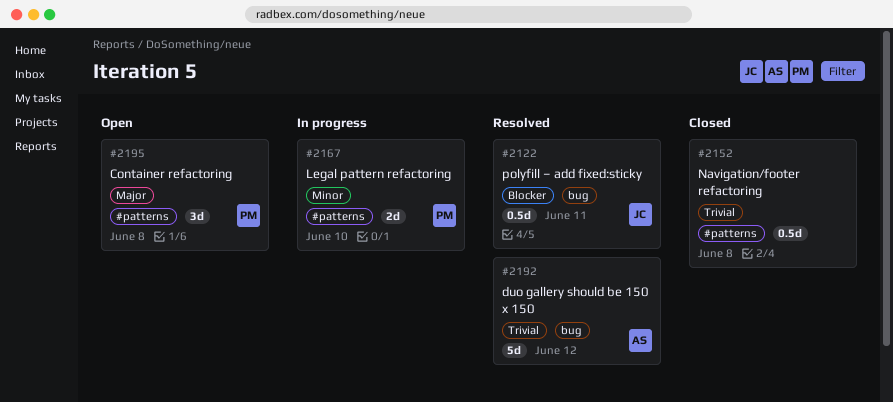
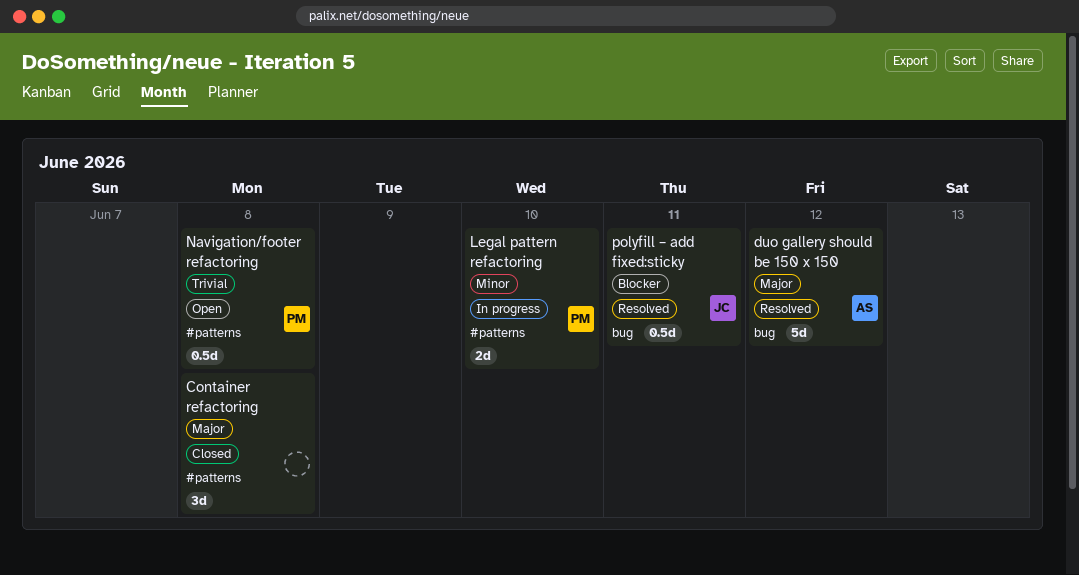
Container refactoring, status: Open -> Closed
Container refactoring, owner: PM -> none
duo gallery should be 150 x 150, priority: Trivial -> Major
Navigation/footer refactoring, status: Closed -> Open
Navigation/footer refactoring, owner: none -> PM

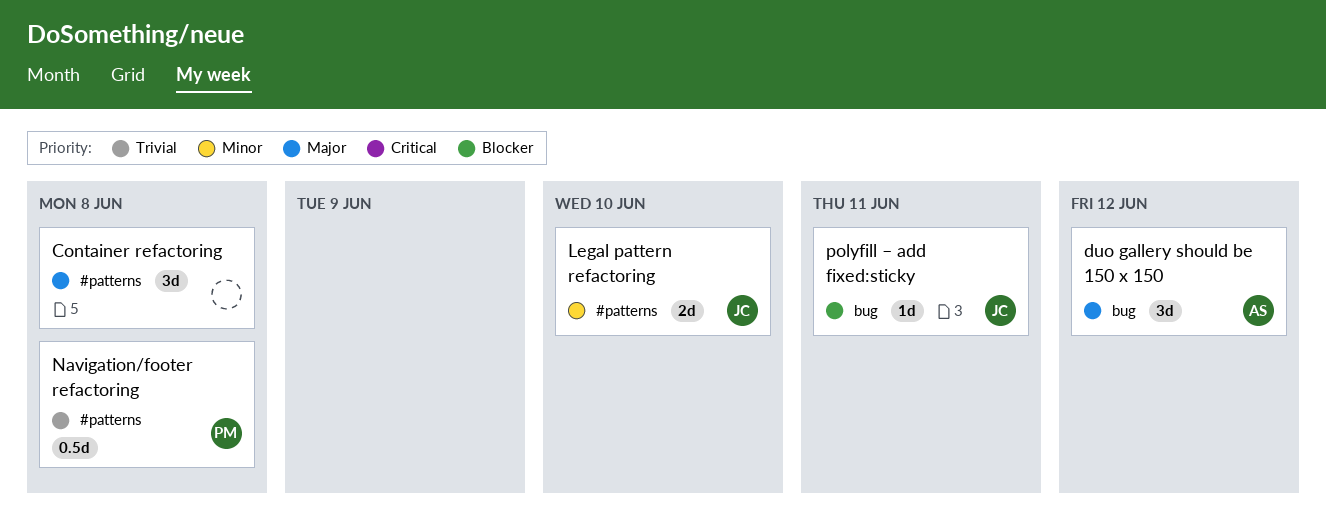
duo gallery should be 150 x 150, estimate: 5d -> 3d
Legal pattern refactoring, owner: PM -> JC
polyfill – add fixed:sticky, estimate: 0.5d -> 1d

